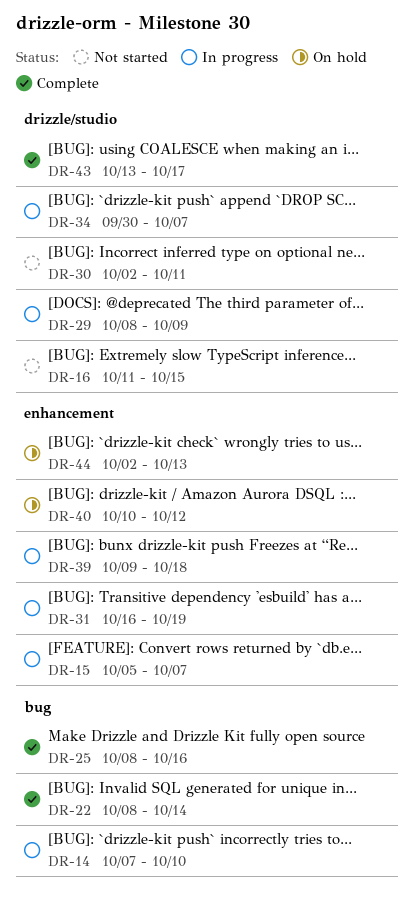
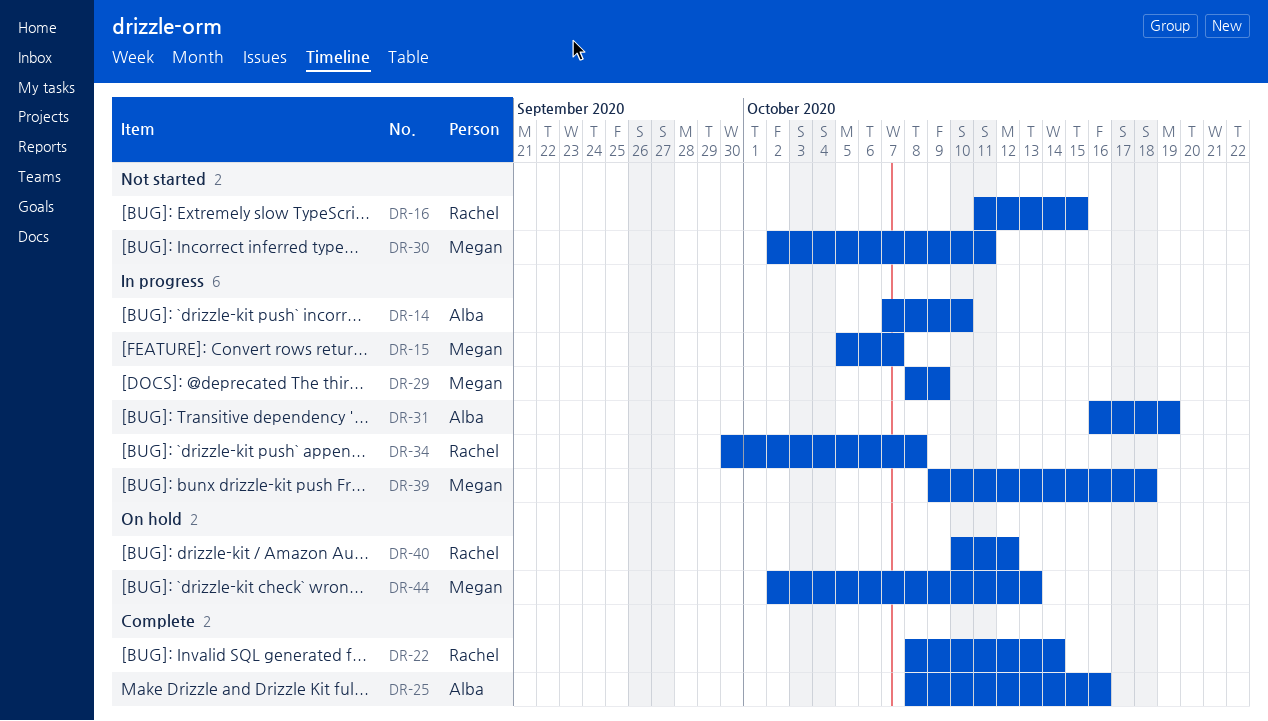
DR-34, due: Oct 7 -> Oct 8
DR-43: present -> none

